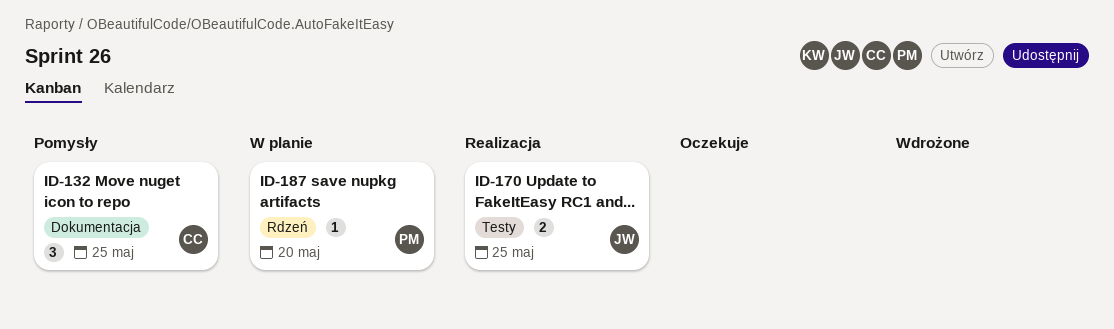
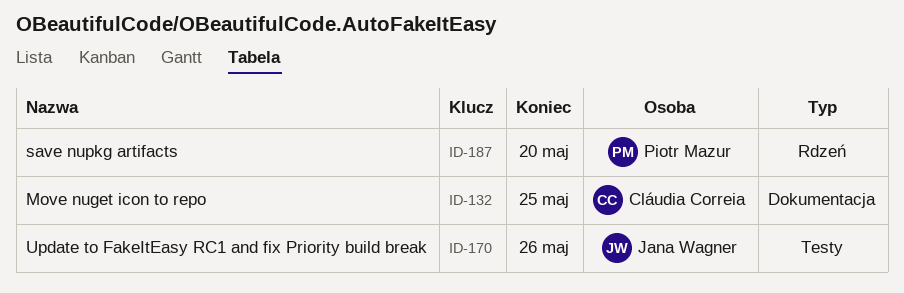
ID-170, due: May 25 -> May 26

